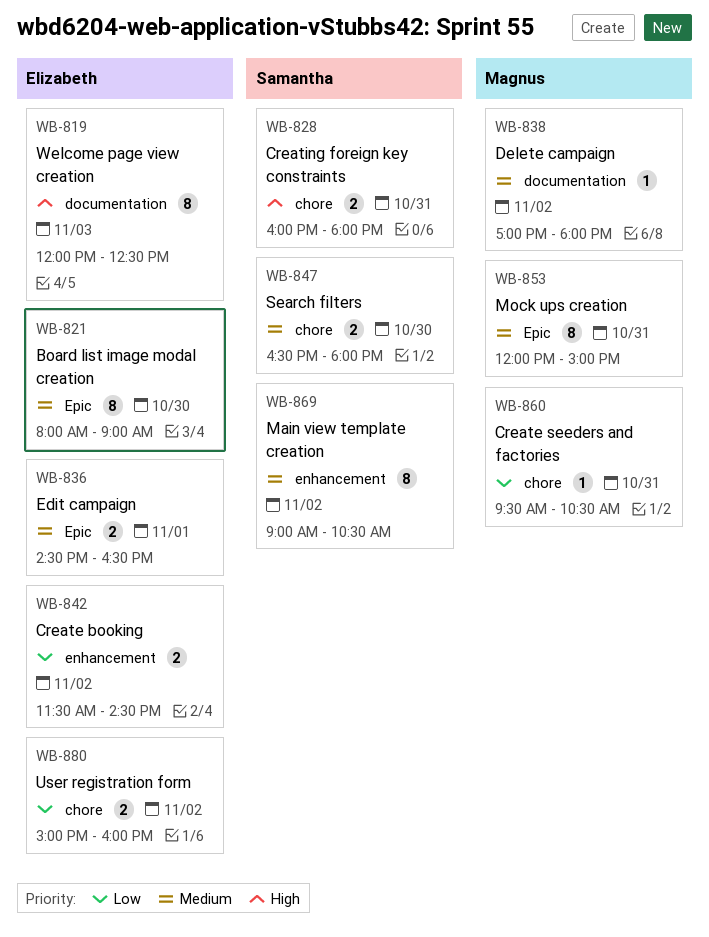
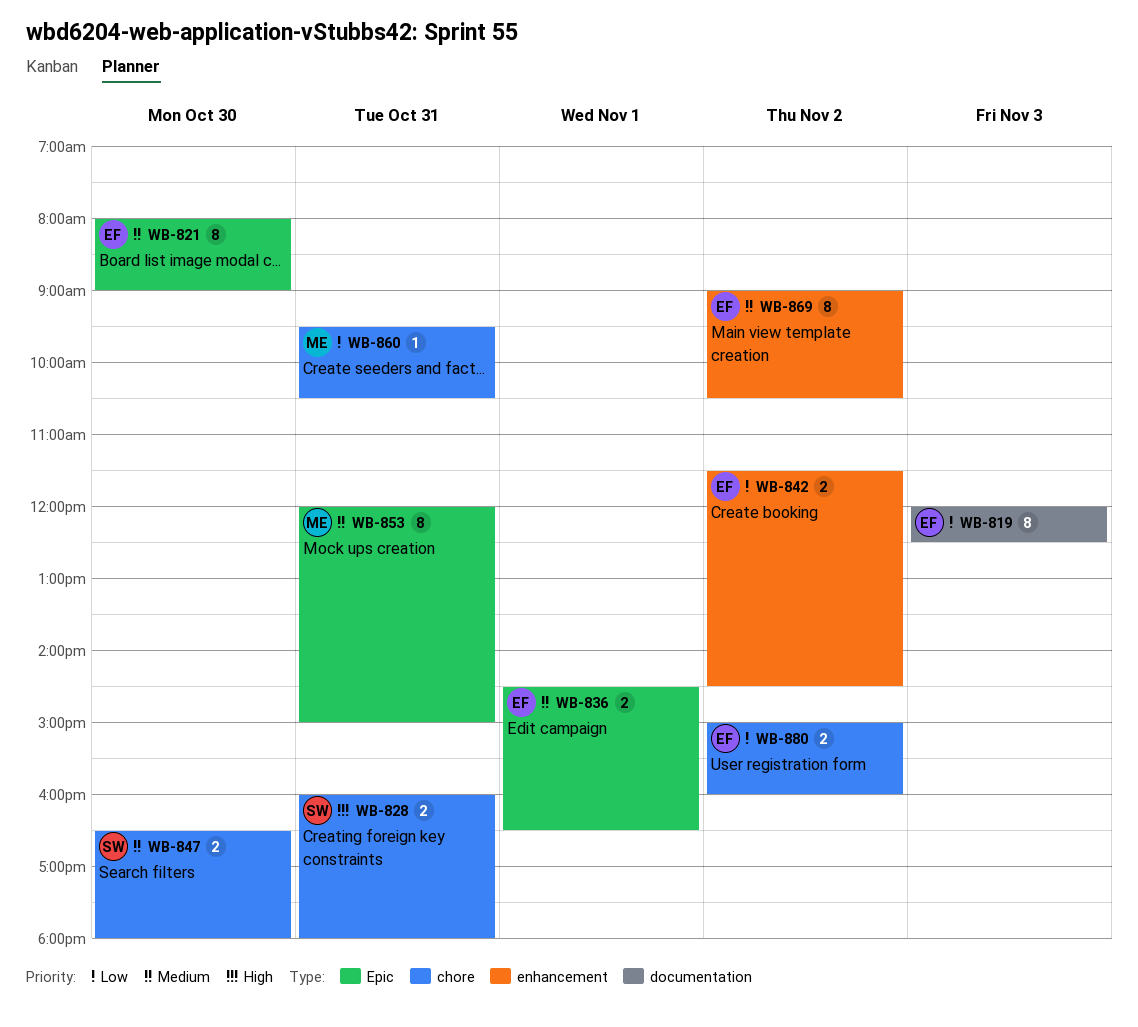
WB-819, priority: High -> Low
WB-838: present -> none
WB-869, owner: Samantha -> Elizabeth

